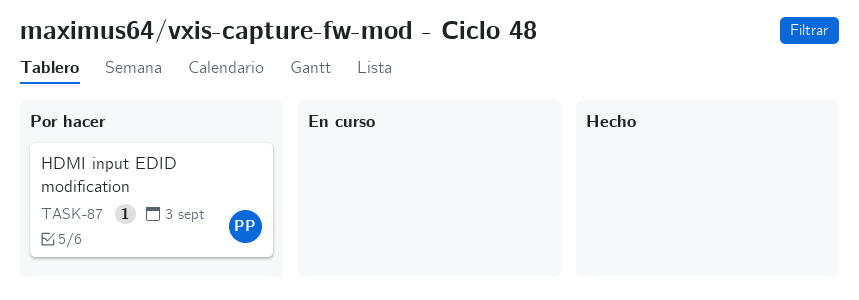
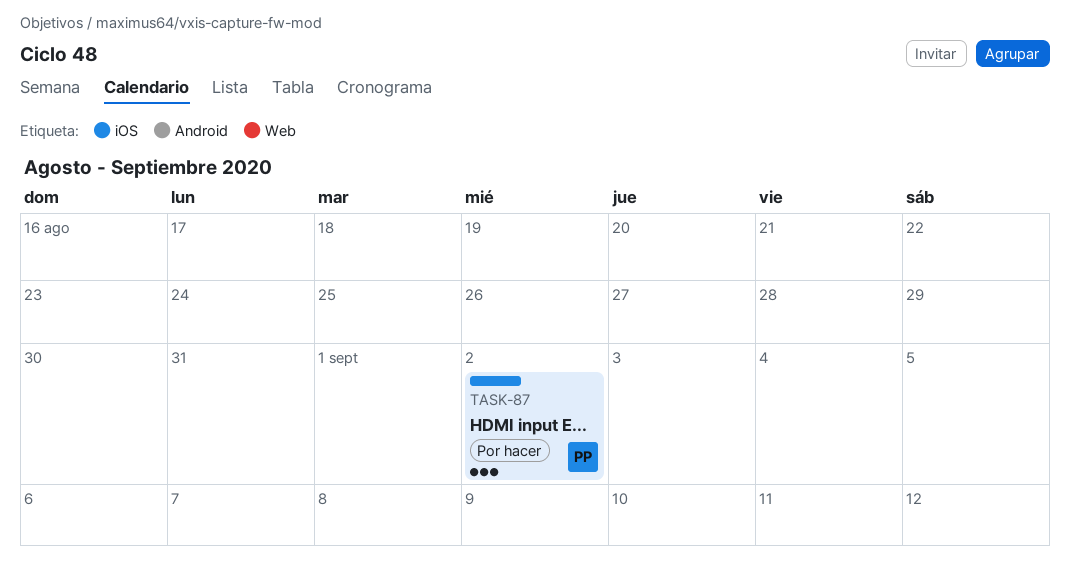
TASK-87, estimate: 1 -> 3
TASK-87, due: Sep 3 -> Sep 2

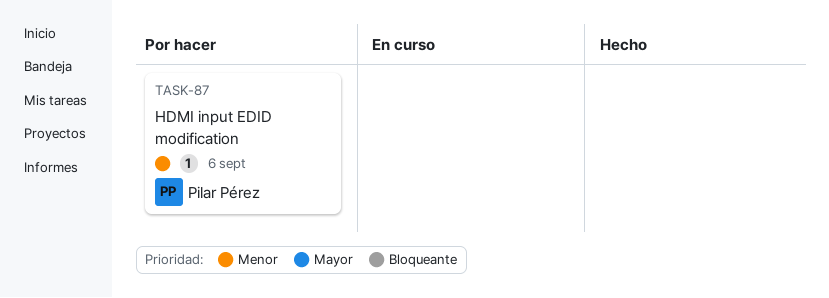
TASK-87, estimate: 3 -> 1
TASK-87, due: Sep 2 -> Sep 6

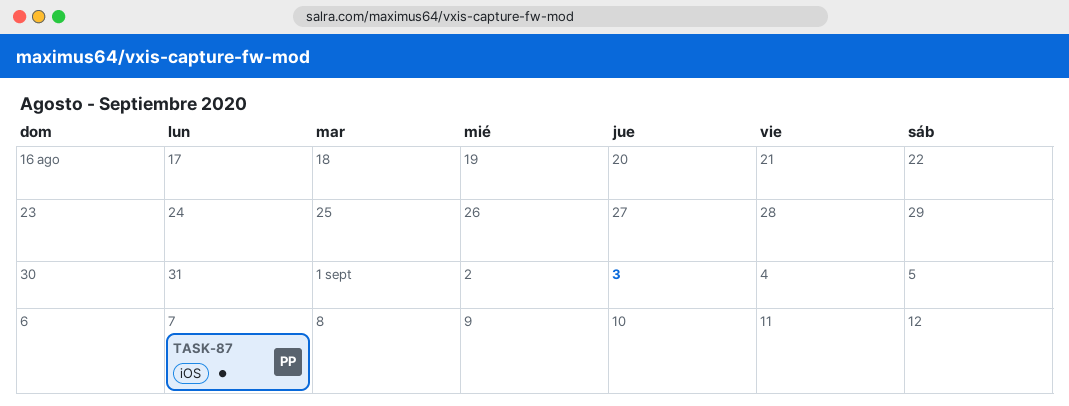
TASK-87, due: Sep 6 -> Sep 7

